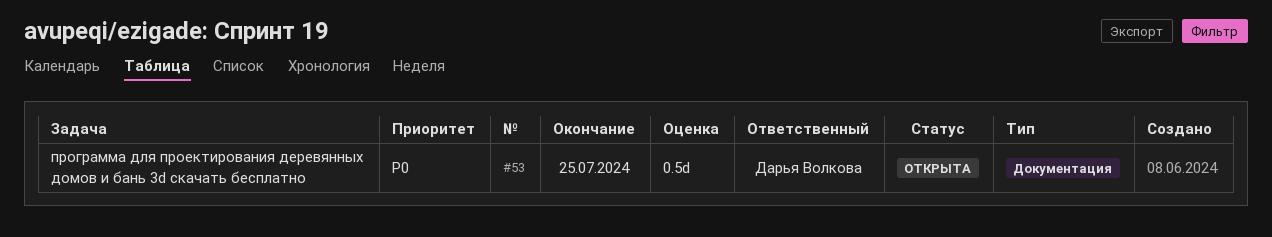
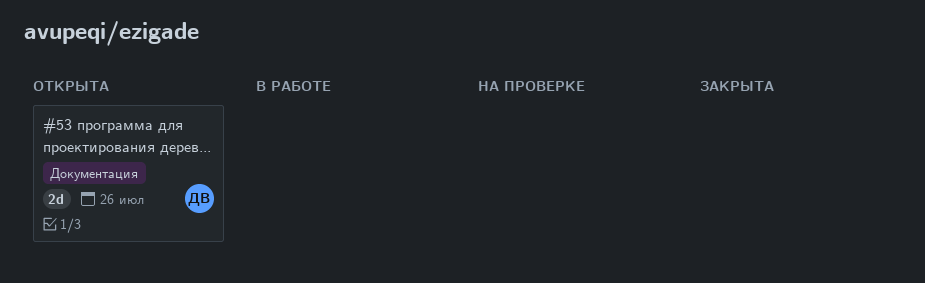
#53, estimate: 0.5d -> 2d
#53, due: Jul 25 -> Jul 26

